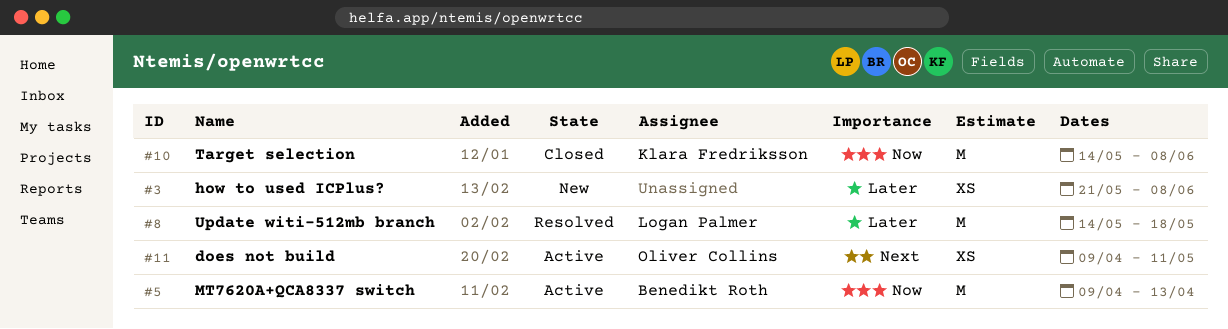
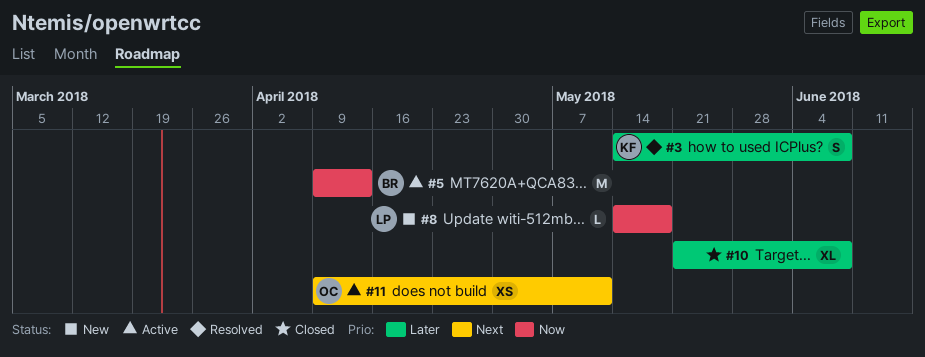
#3, status: New -> Resolved
#3, owner: none -> Klara Fredriksson
#3, estimate: XS -> S
#3, start: May 21 -> May 14
#8, status: Resolved -> New
#8, priority: Later -> Now
#8, estimate: M -> L
#10, owner: Klara Fredriksson -> none
#10, priority: Now -> Later
#10, estimate: M -> XL
#10, start: May 14 -> May 21

